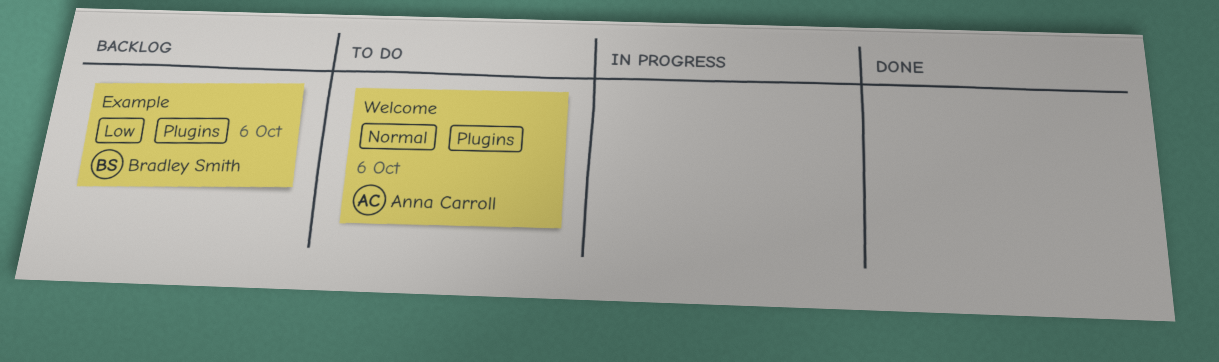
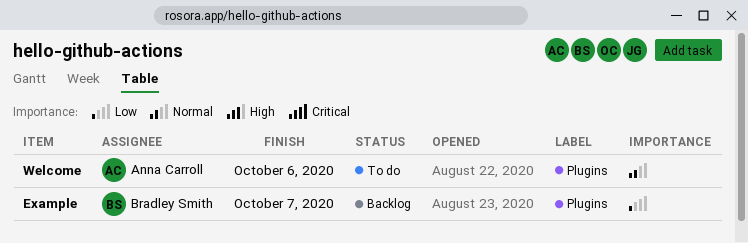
Example, due: Oct 6 -> Oct 7

